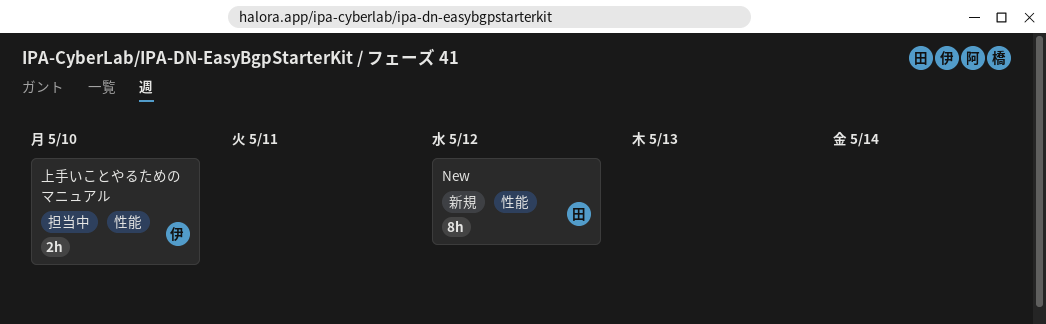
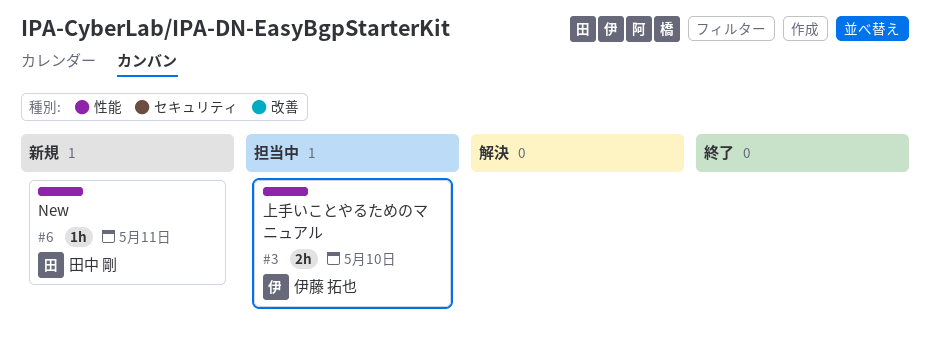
New, estimate: 8h -> 1h
New, due: May 12 -> May 11

